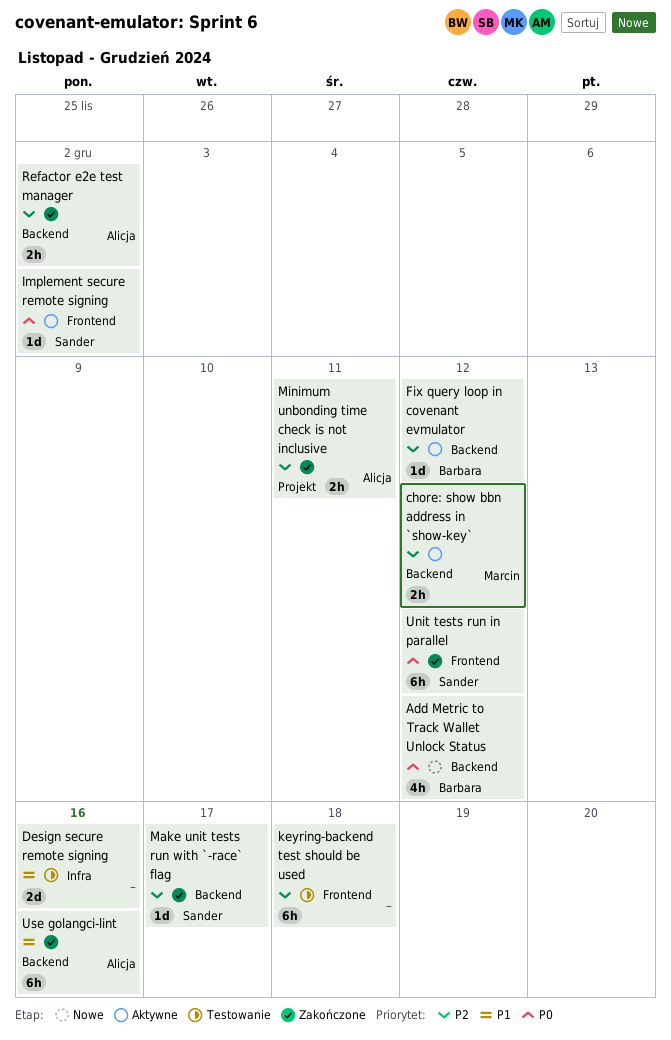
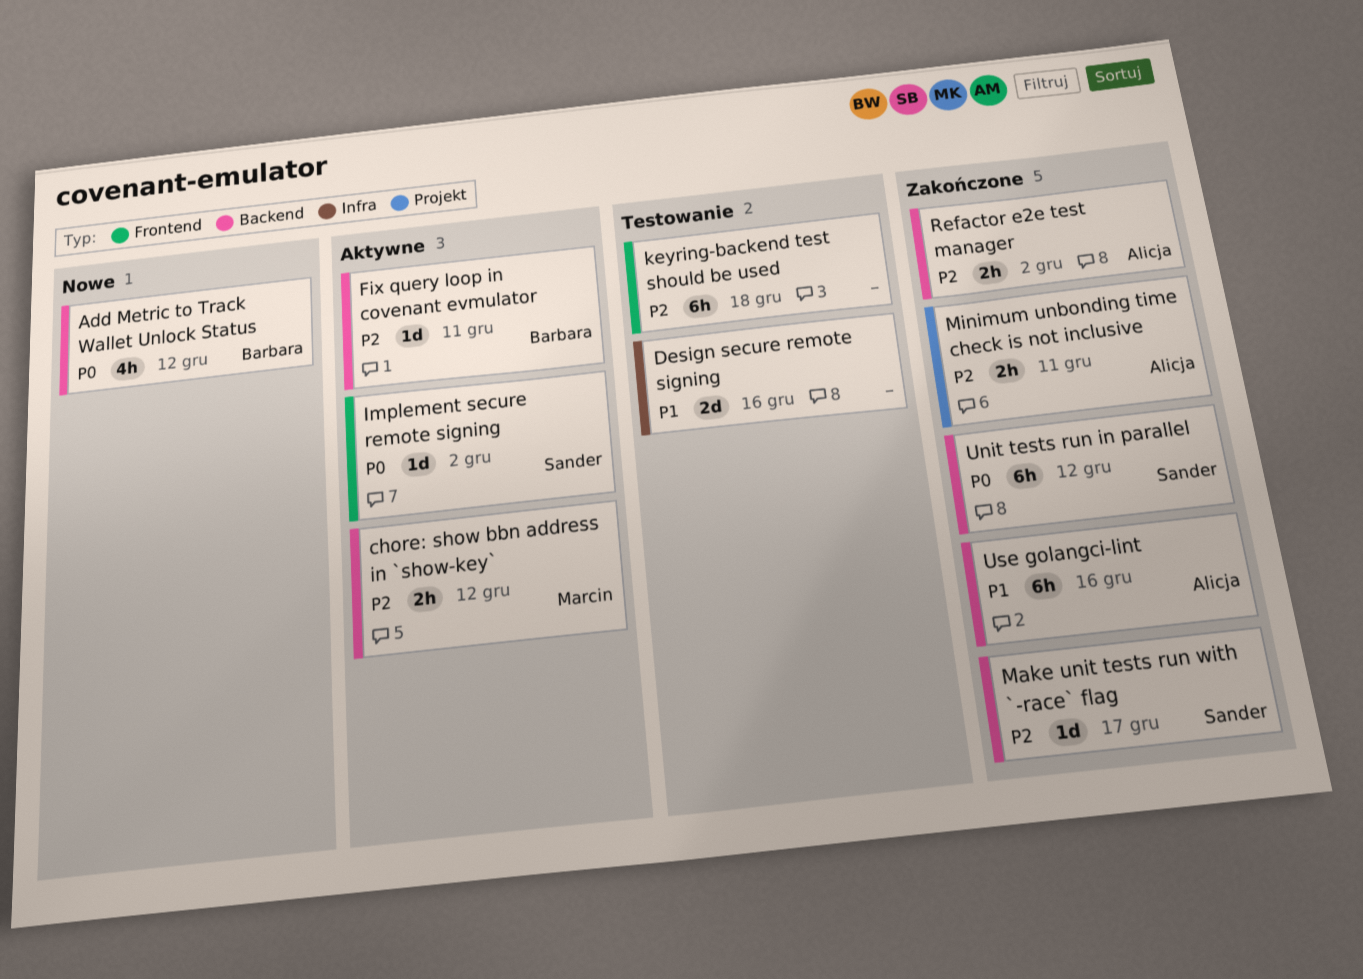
Fix query loop in covenant evmulator, due: Dec 12 -> Dec 11
Unit tests run in parallel, label: Frontend -> Backend

